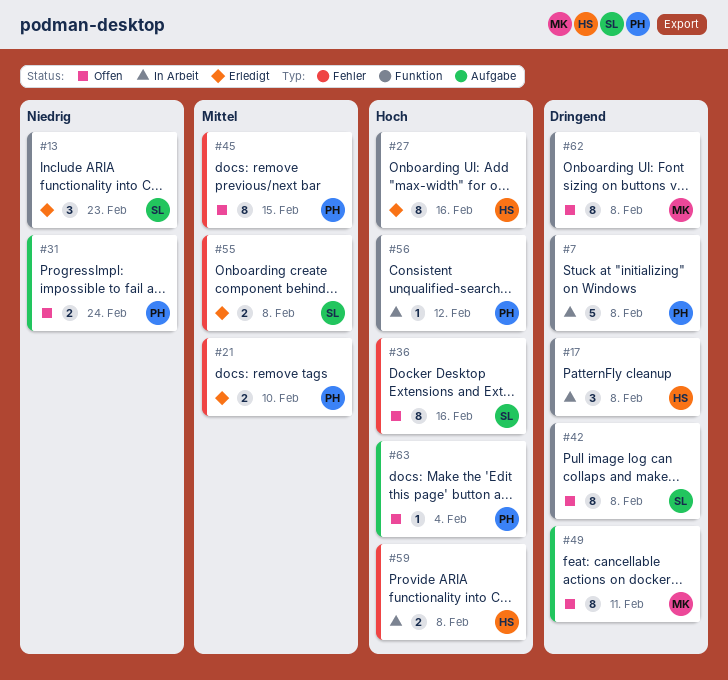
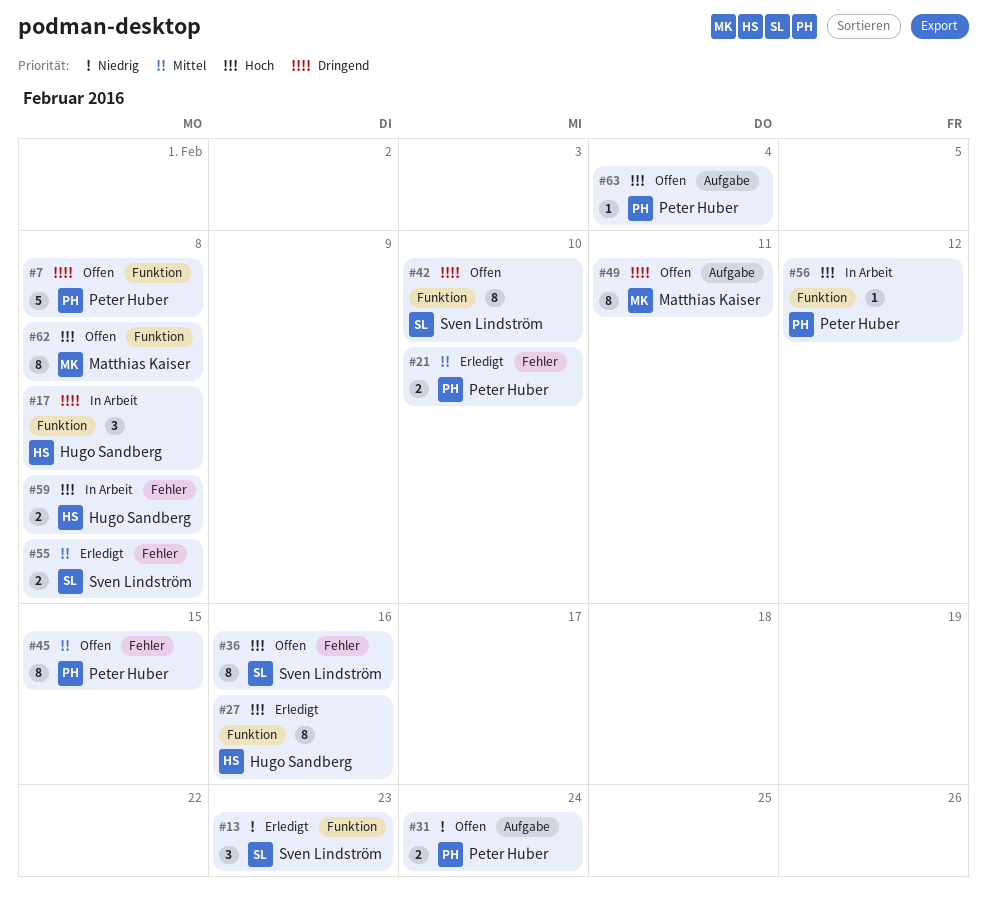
#7, status: In Arbeit -> Offen
#42, due: Feb 8 -> Feb 10
#62, priority: Dringend -> Hoch

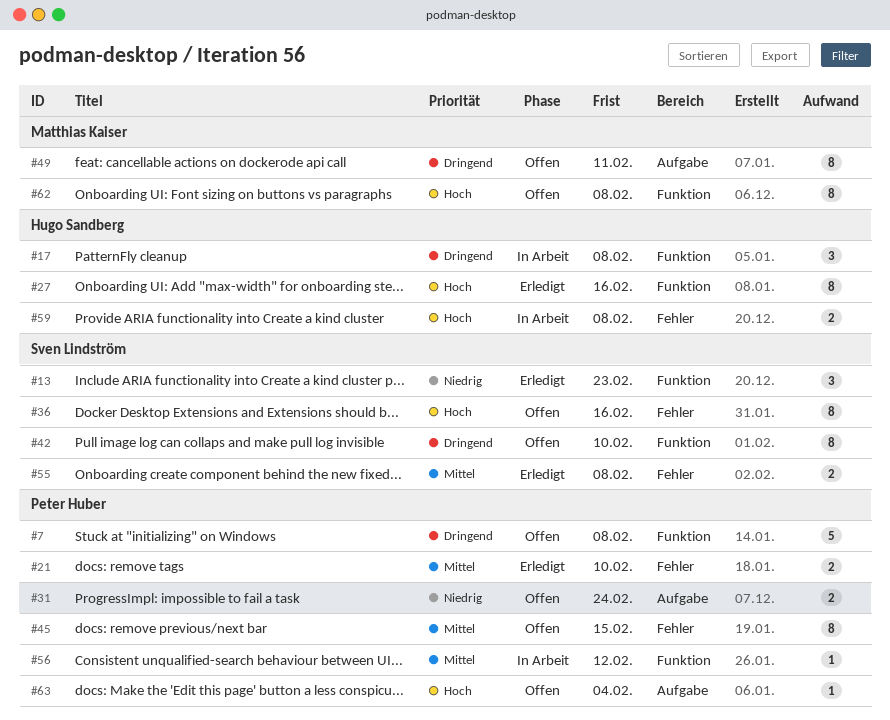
#56, priority: Hoch -> Mittel

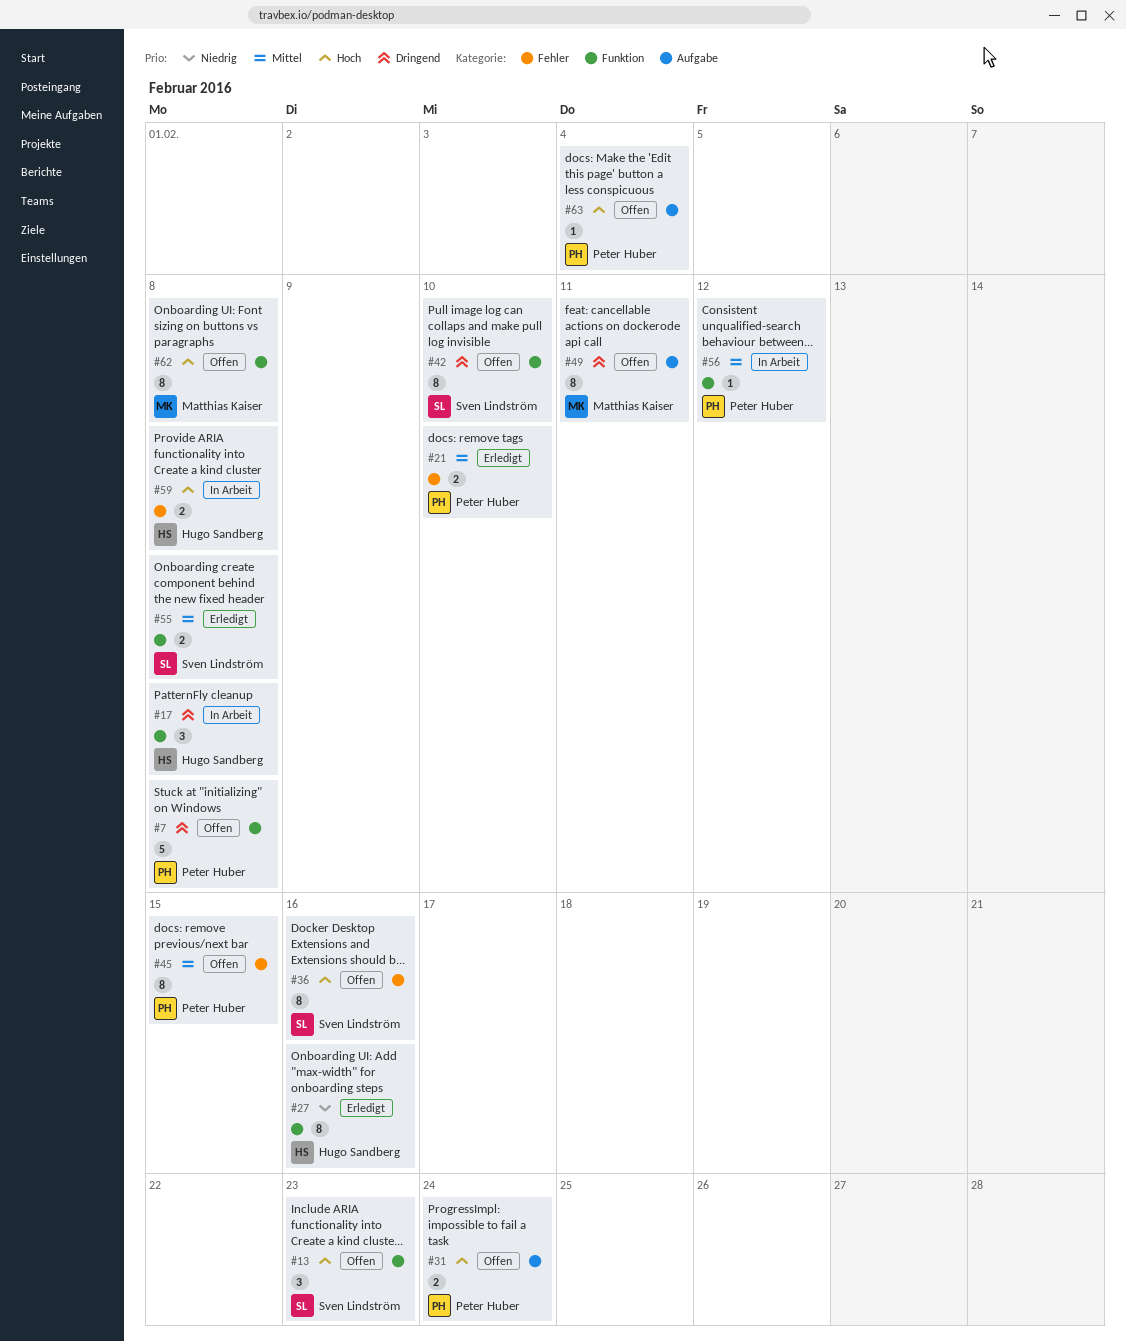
#13, status: Erledigt -> Offen
#13, priority: Niedrig -> Hoch
#27, priority: Hoch -> Niedrig
#31, priority: Niedrig -> Hoch
#55, label: Fehler -> Funktion

